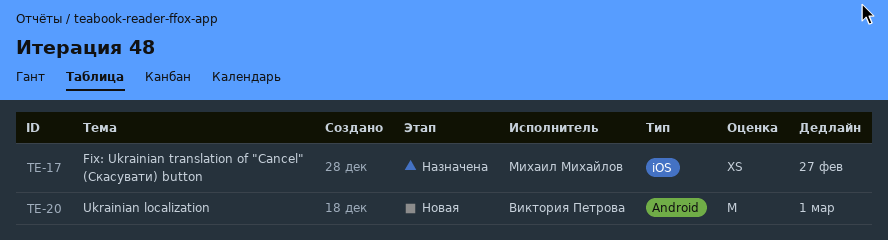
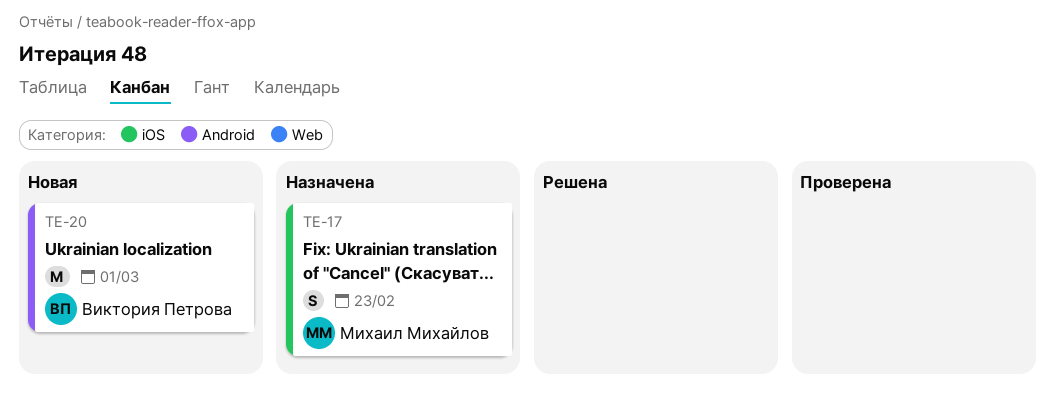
TE-17, estimate: XS -> S
TE-17, due: Feb 27 -> Feb 23

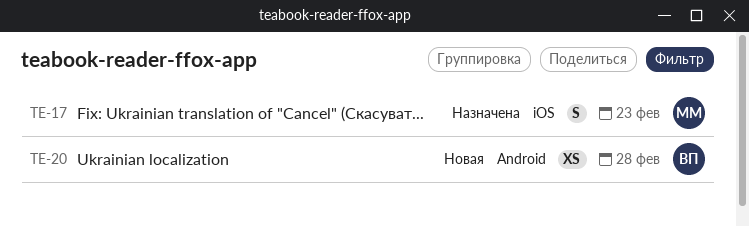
TE-20, estimate: M -> XS
TE-20, due: Mar 1 -> Feb 28

